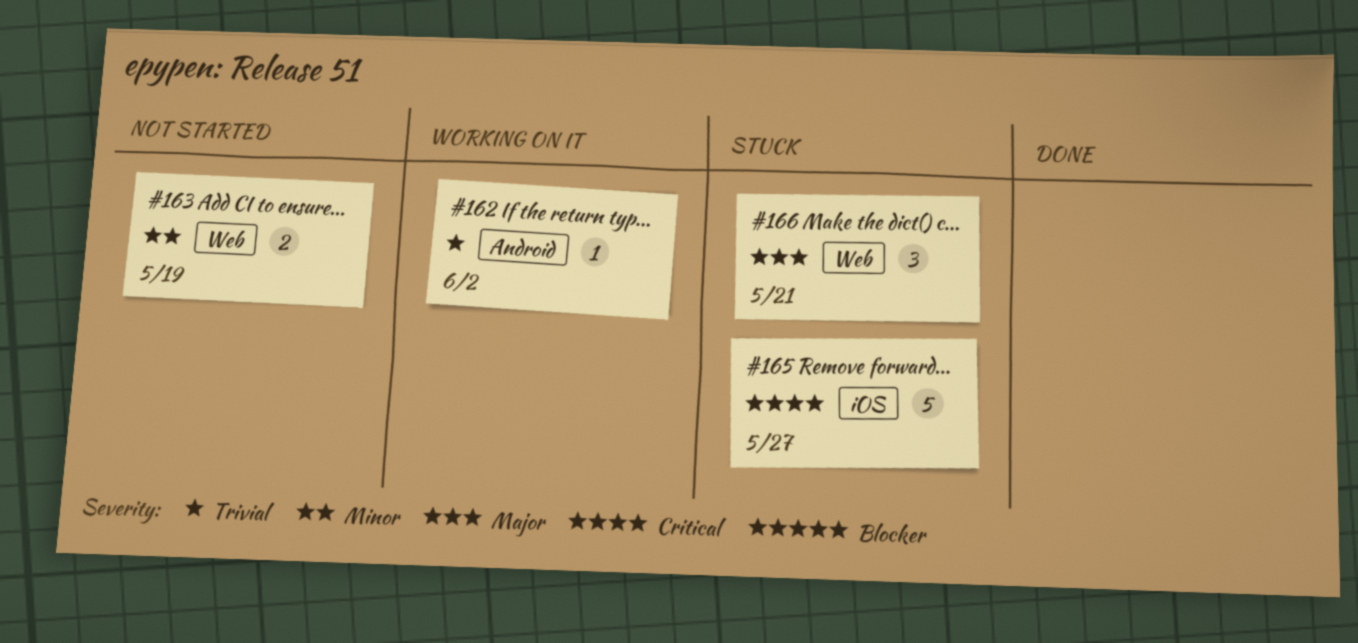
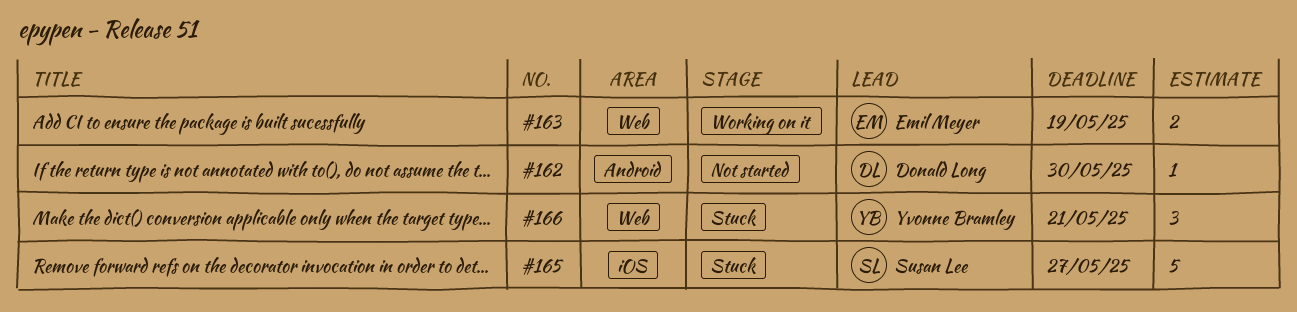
#162, status: Working on it -> Not started
#162, due: Jun 2 -> May 30
#163, status: Not started -> Working on it

